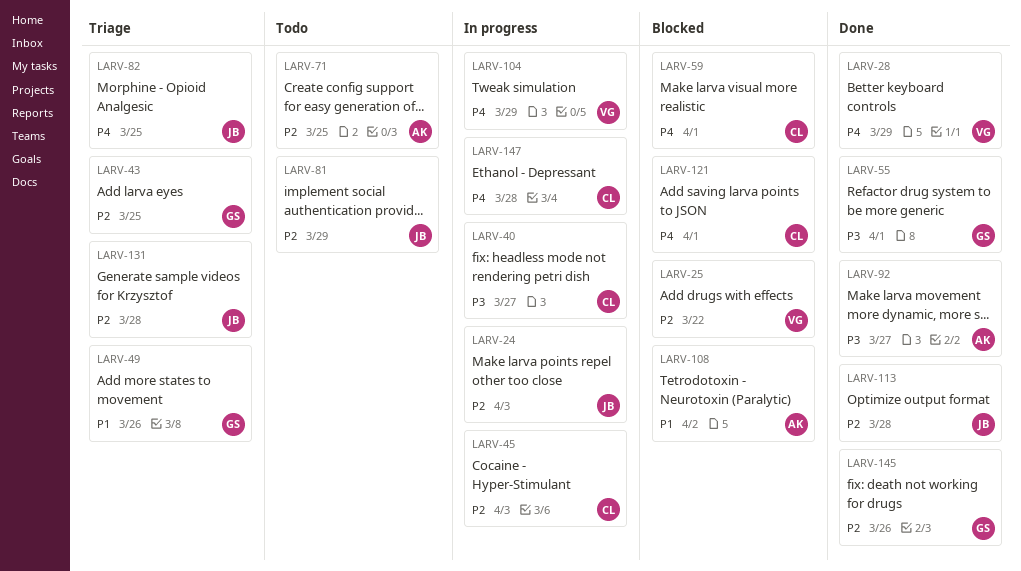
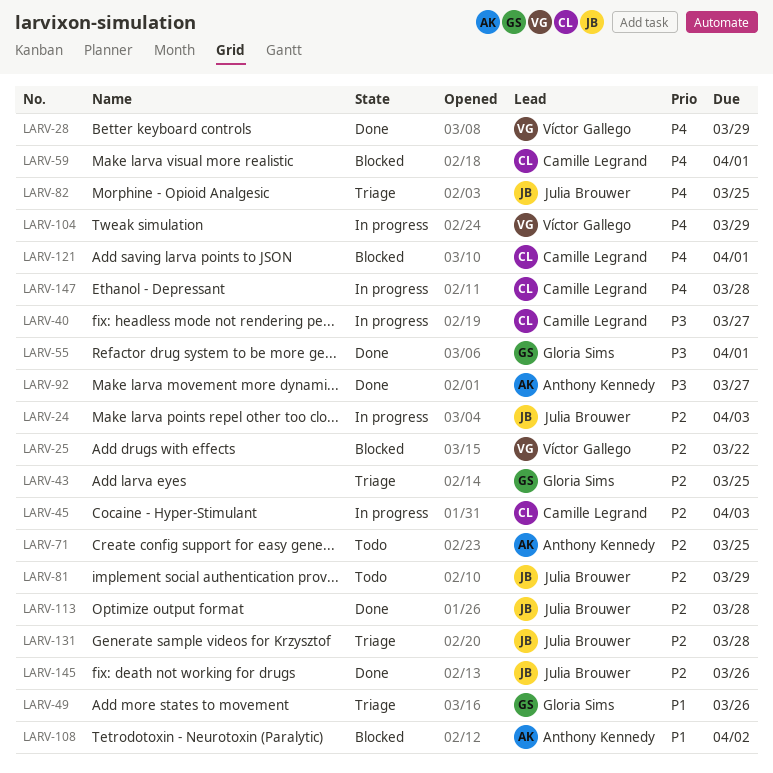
LARV-145, owner: Gloria Sims -> Julia Brouwer

